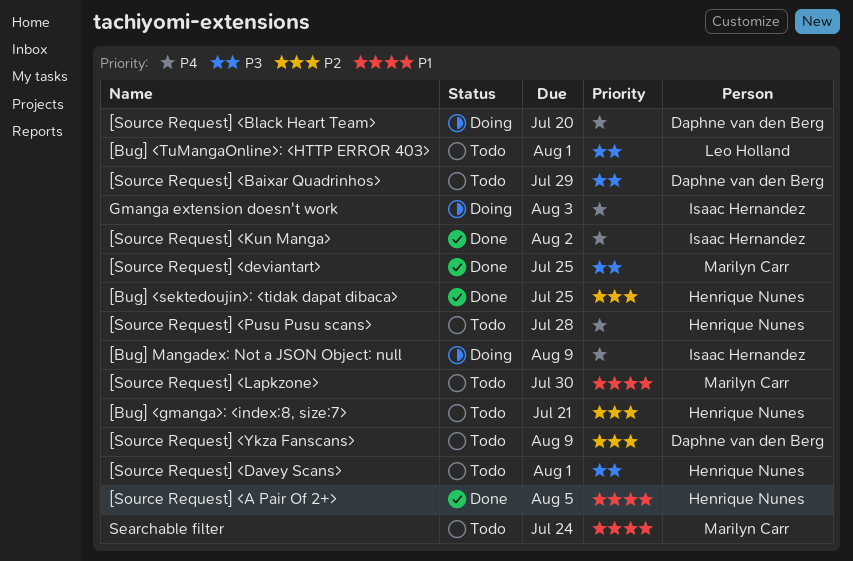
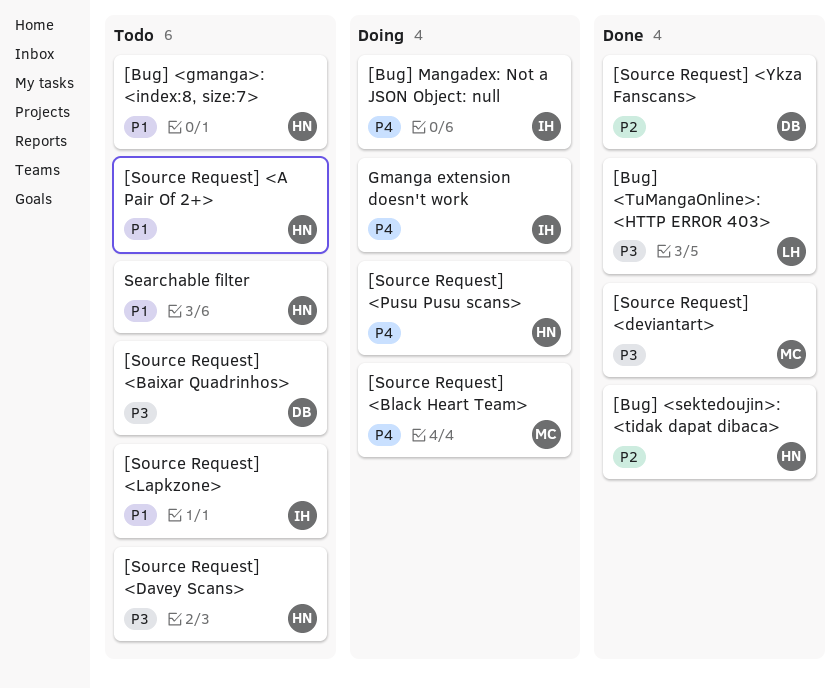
[Bug] <gmanga>: <index:8, size:7>, priority: P2 -> P1
[Bug] <TuMangaOnline>: <HTTP ERROR 403>, status: Todo -> Done
[Source Request] <A Pair Of 2+>, status: Done -> Todo
[Source Request] <Black Heart Team>, owner: Daphne van den Berg -> Marilyn Carr
[Source Request] <Kun Manga>: present -> none
[Source Request] <Lapkzone>, owner: Marilyn Carr -> Isaac Hernandez
[Source Request] <Pusu Pusu scans>, status: Todo -> Doing
[Source Request] <Ykza Fanscans>, status: Todo -> Done
Searchable filter, owner: Marilyn Carr -> Henrique Nunes

